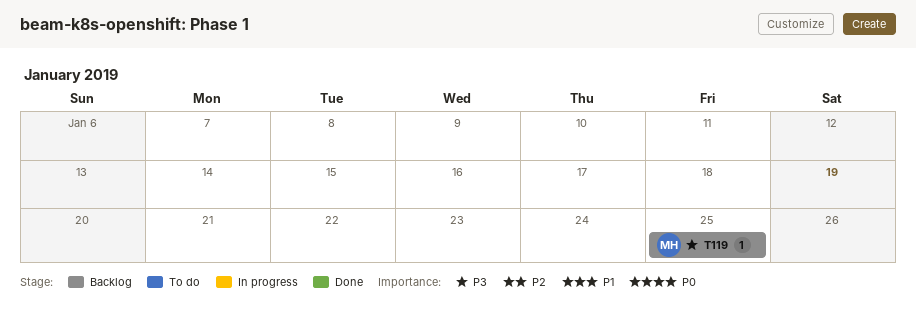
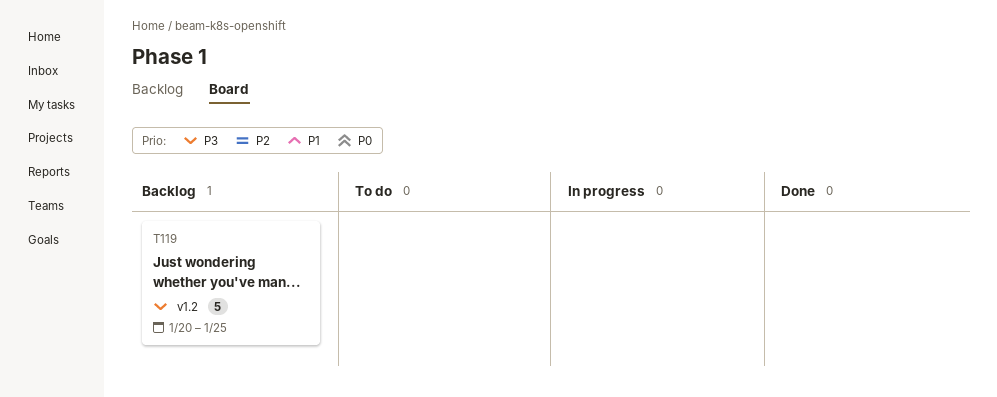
T119, estimate: 1 -> 5
T119, start: Jan 25 -> Jan 20

